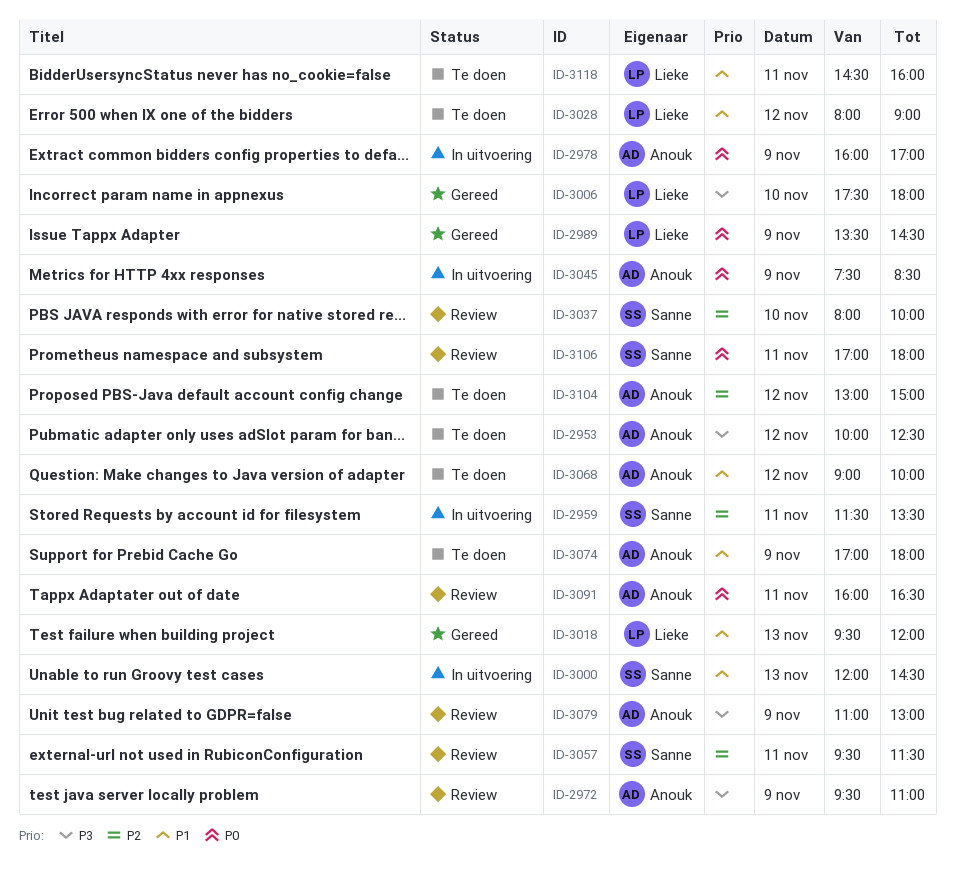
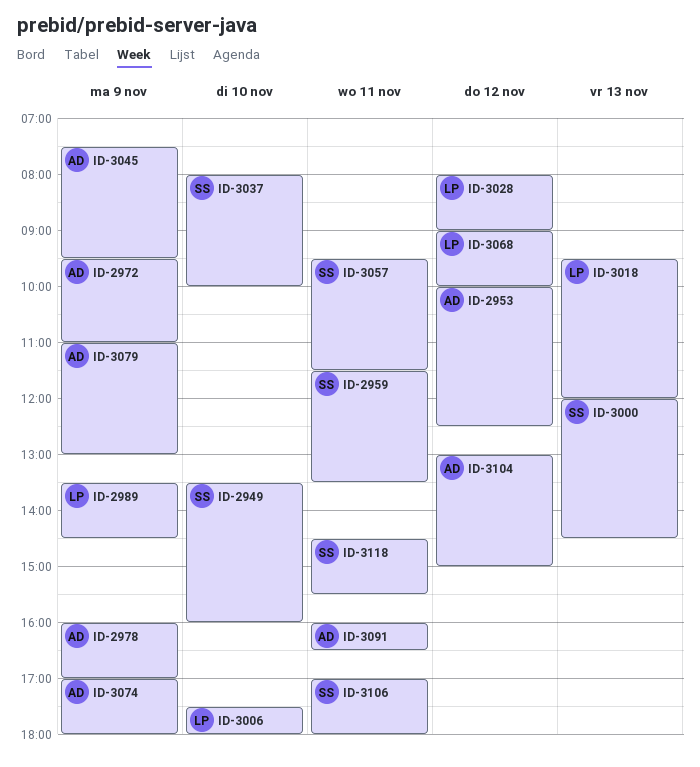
ID-2949: none -> present
ID-3045, ends: 08:30 -> 09:30
ID-3068, owner: Anouk -> Lieke
ID-3118, owner: Lieke -> Sanne
ID-3118, ends: 16:00 -> 15:30

